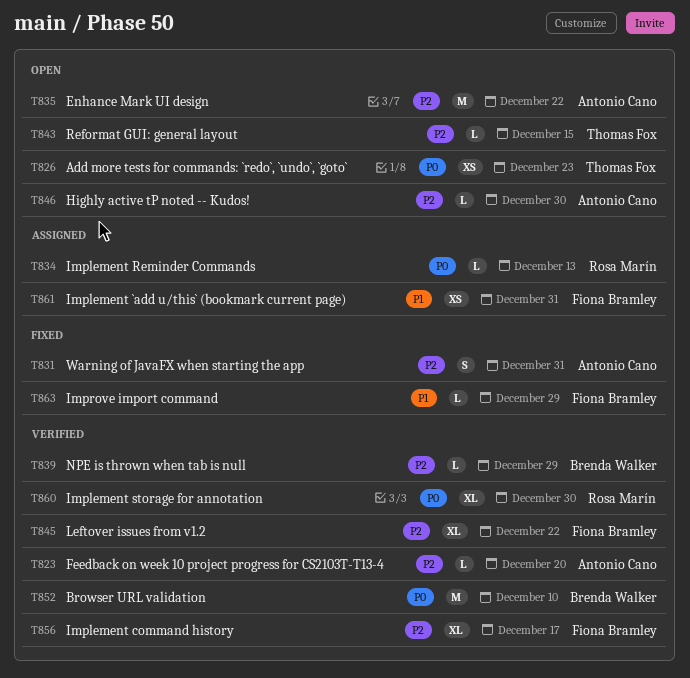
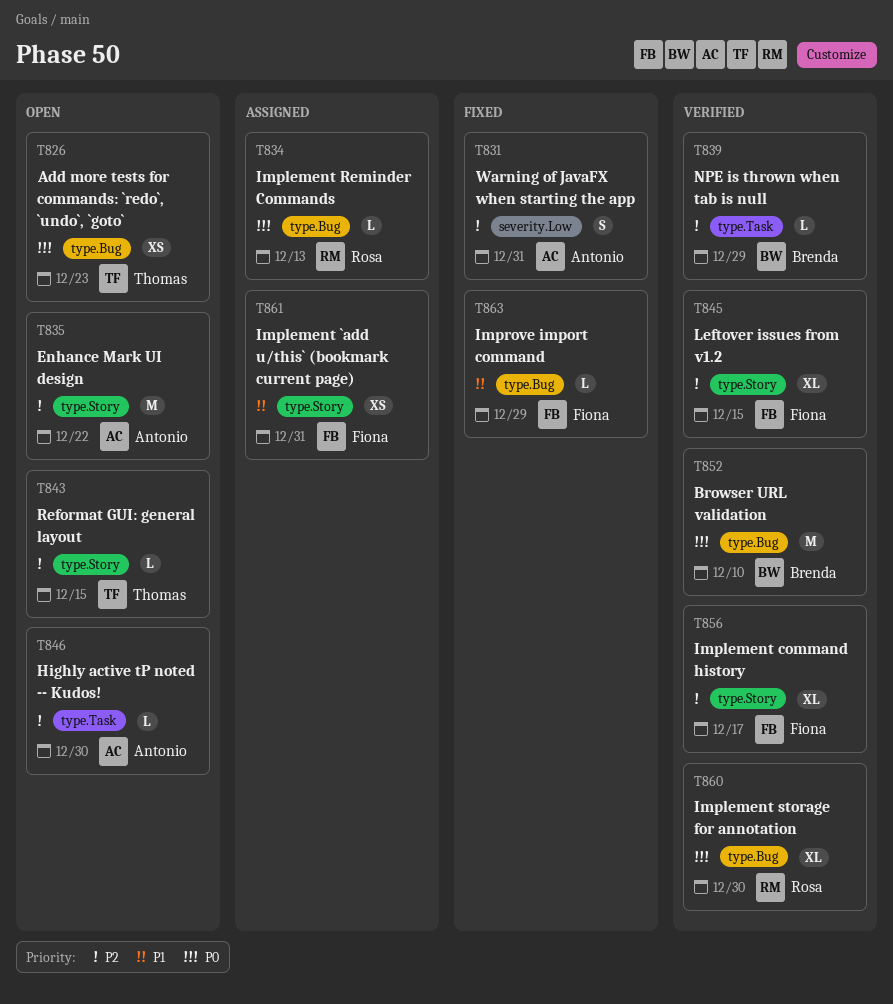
T823: present -> none
T845, due: Dec 22 -> Dec 15

